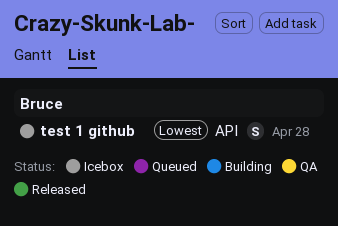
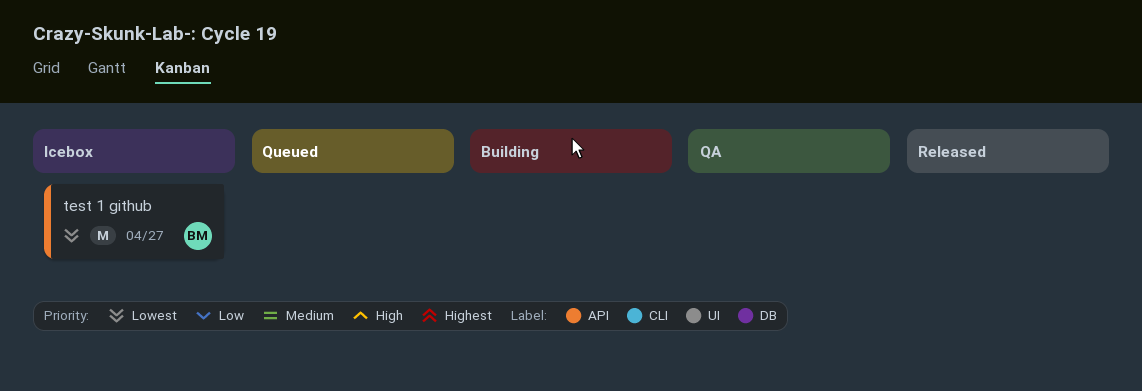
test 1 github, estimate: S -> M
test 1 github, due: Apr 28 -> Apr 27

